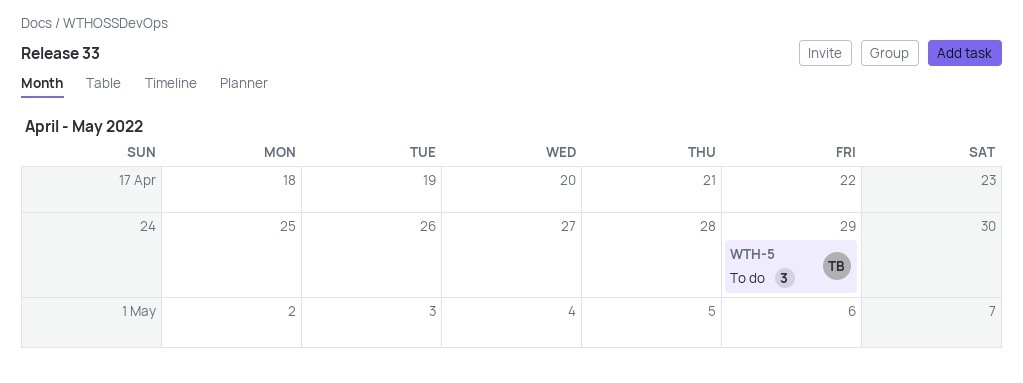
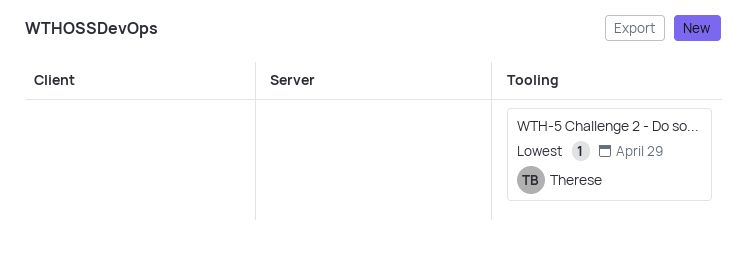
WTH-5, estimate: 3 -> 1

